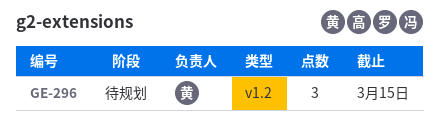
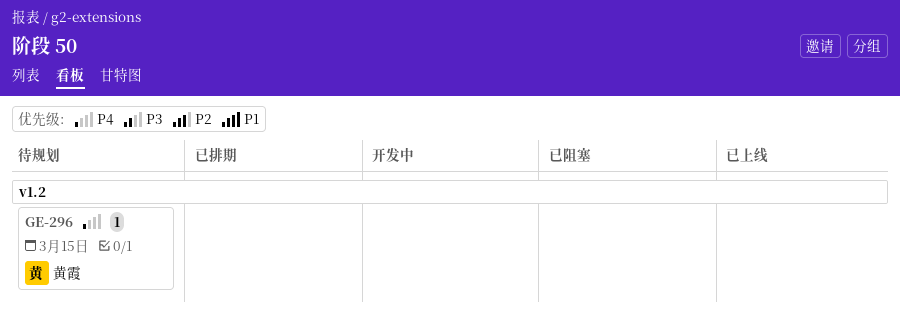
GE-296, estimate: 3 -> 1

